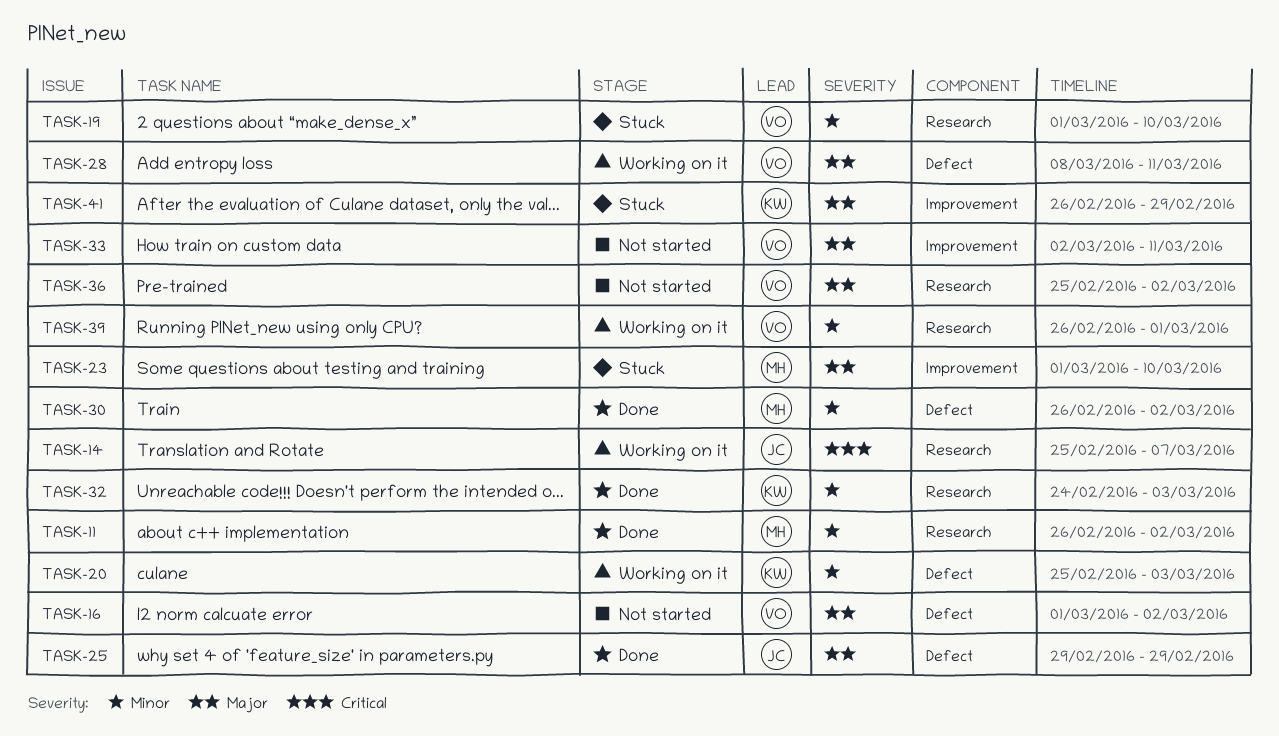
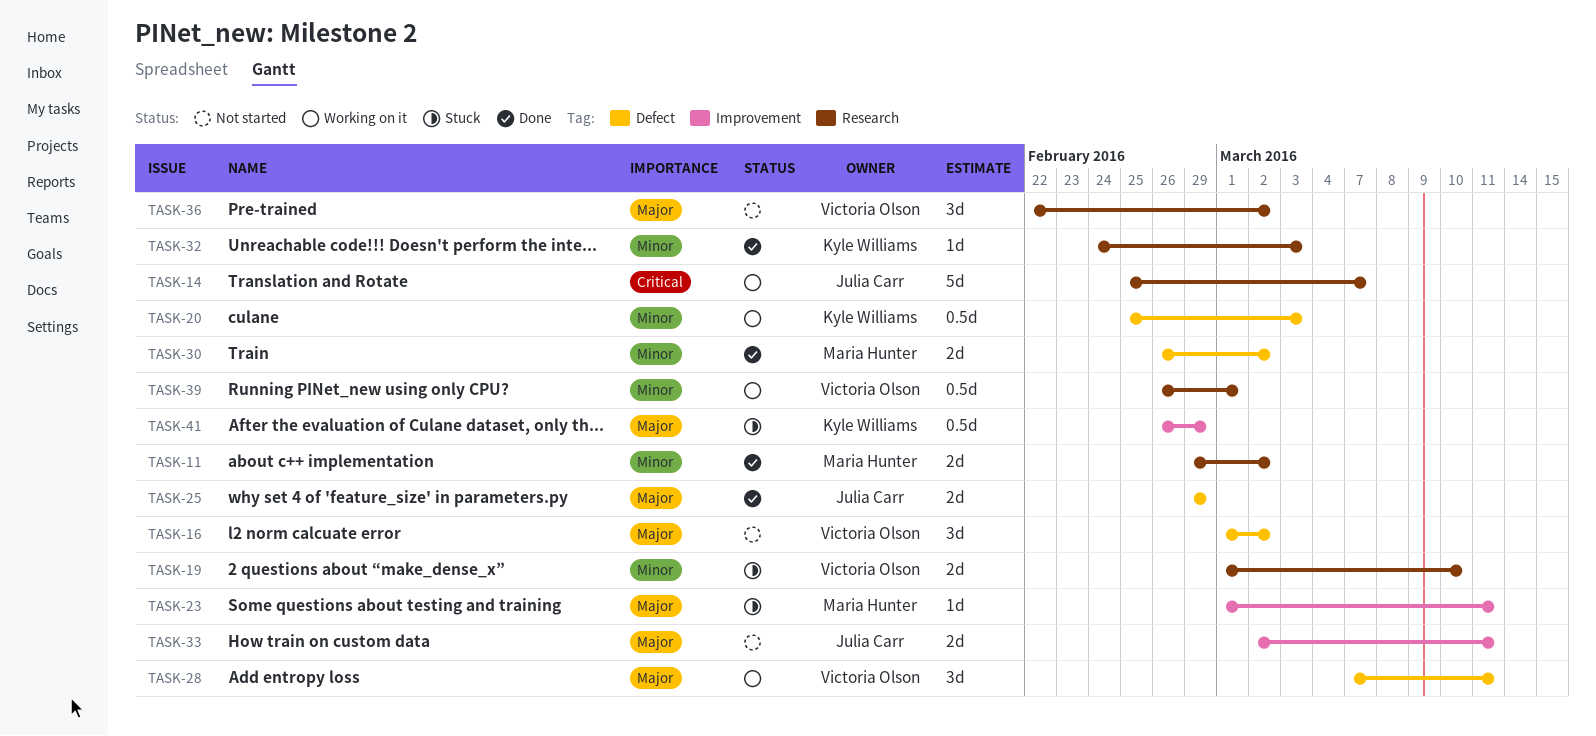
TASK-11, start: Feb 26 -> Feb 29
TASK-23, due: Mar 10 -> Mar 11
TASK-28, start: Mar 8 -> Mar 7
TASK-33, owner: Victoria Olson -> Julia Carr
TASK-36, start: Feb 25 -> Feb 22

